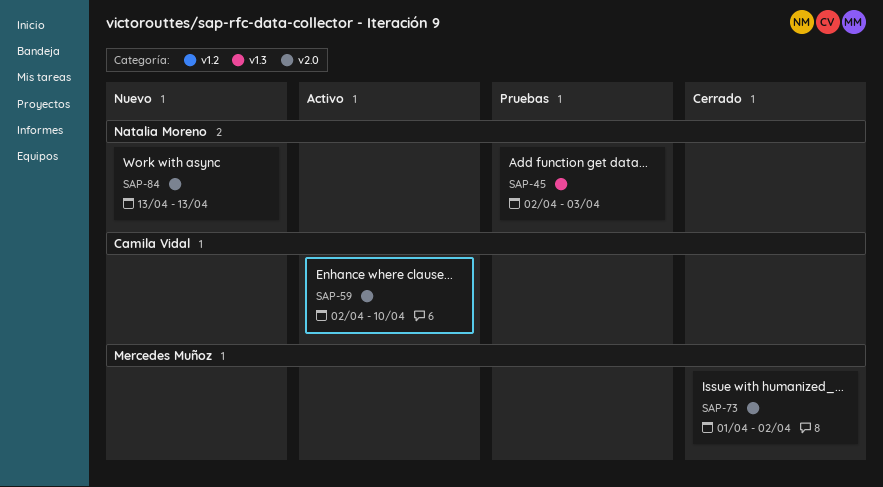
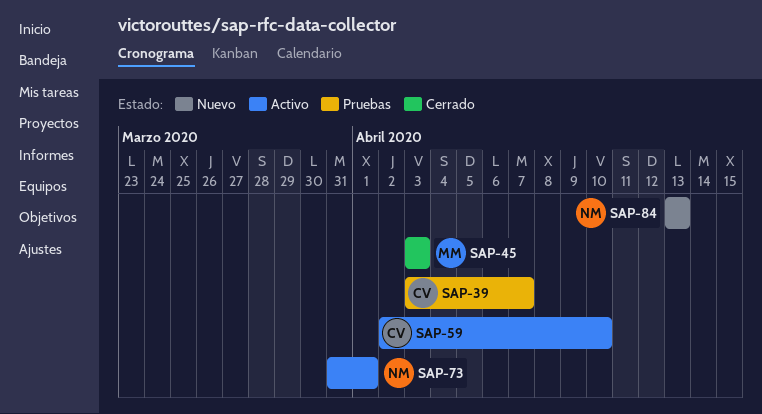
SAP-39: none -> present
SAP-45, status: Pruebas -> Cerrado
SAP-45, owner: Natalia Moreno -> Mercedes Muñoz
SAP-45, start: Apr 2 -> Apr 3
SAP-73, status: Cerrado -> Activo
SAP-73, owner: Mercedes Muñoz -> Natalia Moreno
SAP-73, start: Apr 1 -> Mar 31
SAP-73, due: Apr 2 -> Apr 1

